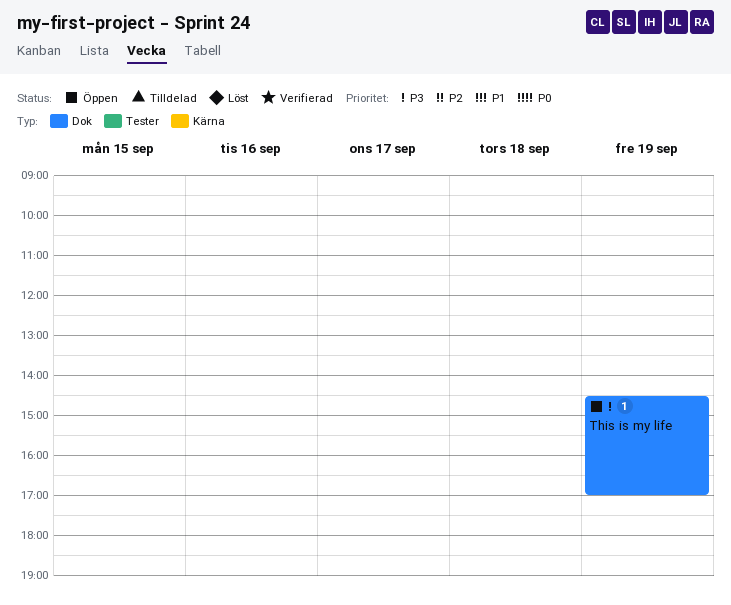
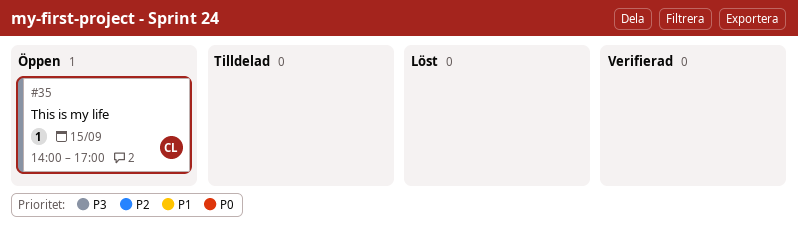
This is my life, day: Sep 19 -> Sep 15
This is my life, begins: 14:30 -> 14:00

